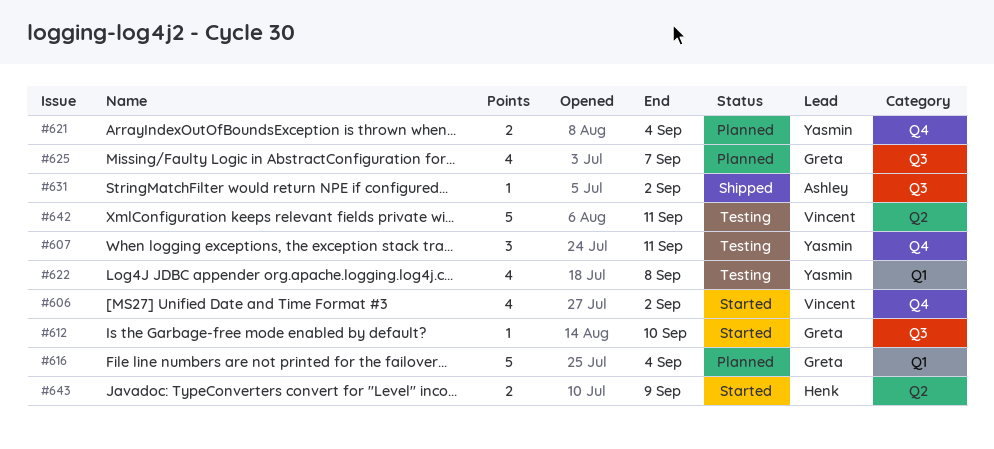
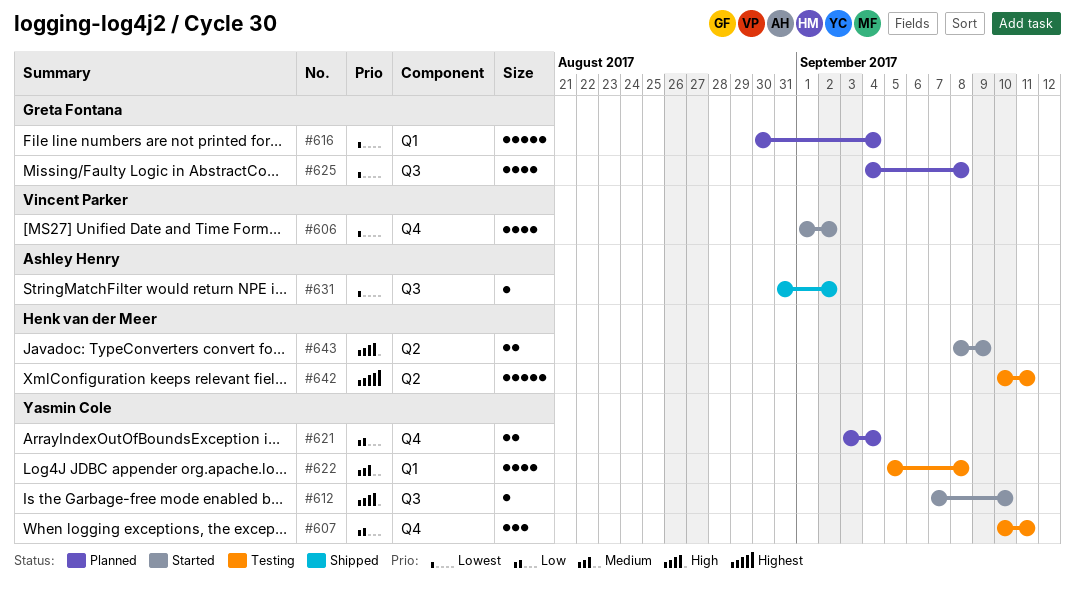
#612, owner: Greta Fontana -> Yasmin Cole
#625, due: Sep 7 -> Sep 8
#642, owner: Vincent Parker -> Henk van der Meer

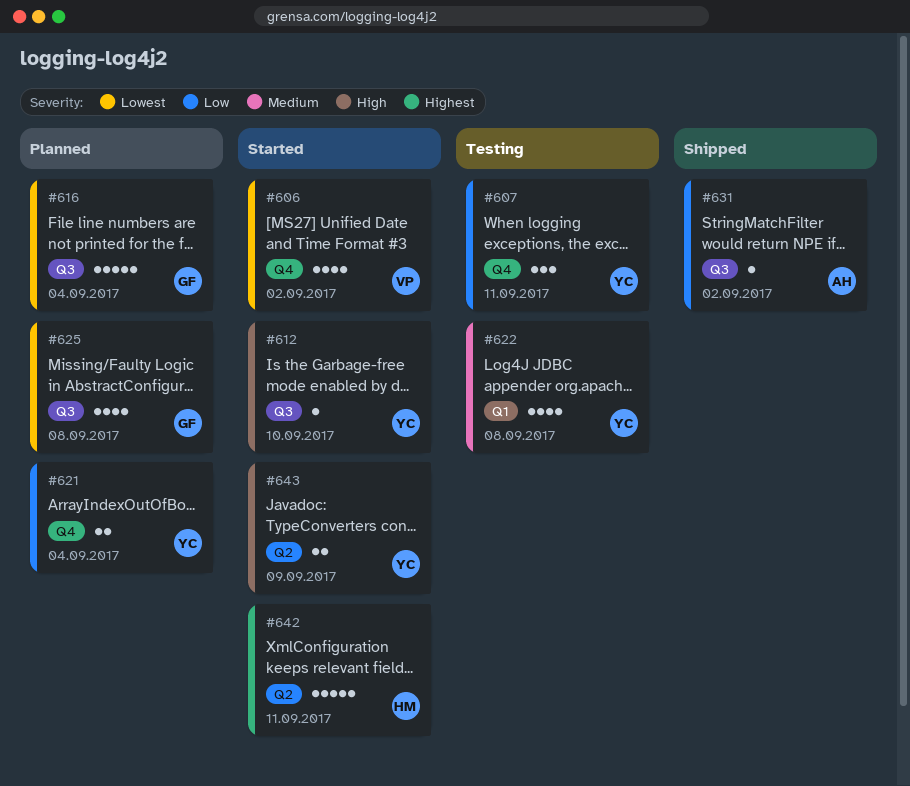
#616, label: Q1 -> Q3
#631, priority: Lowest -> Low
#642, status: Testing -> Started
#643, owner: Henk van der Meer -> Yasmin Cole

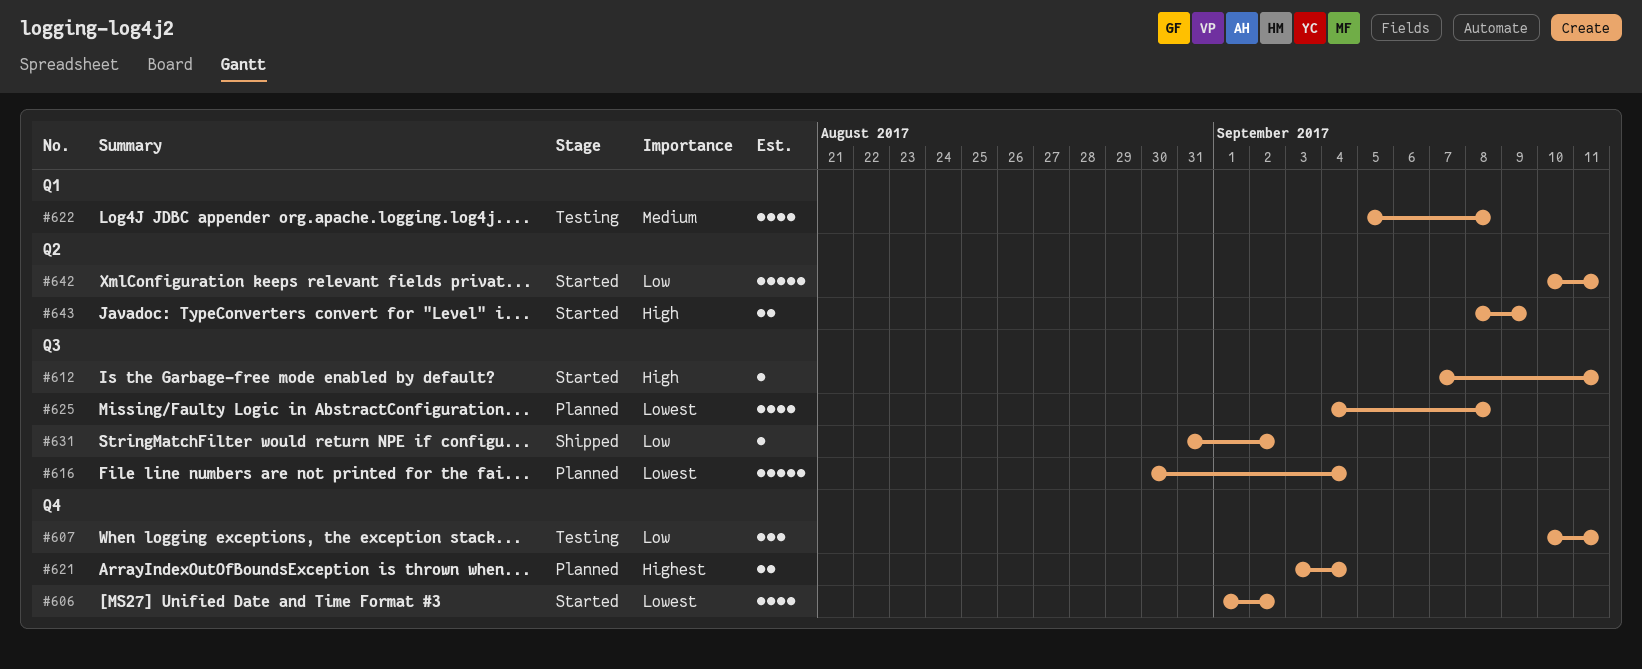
#612, due: Sep 10 -> Sep 11
#621, priority: Low -> Highest
#642, priority: Highest -> Low

